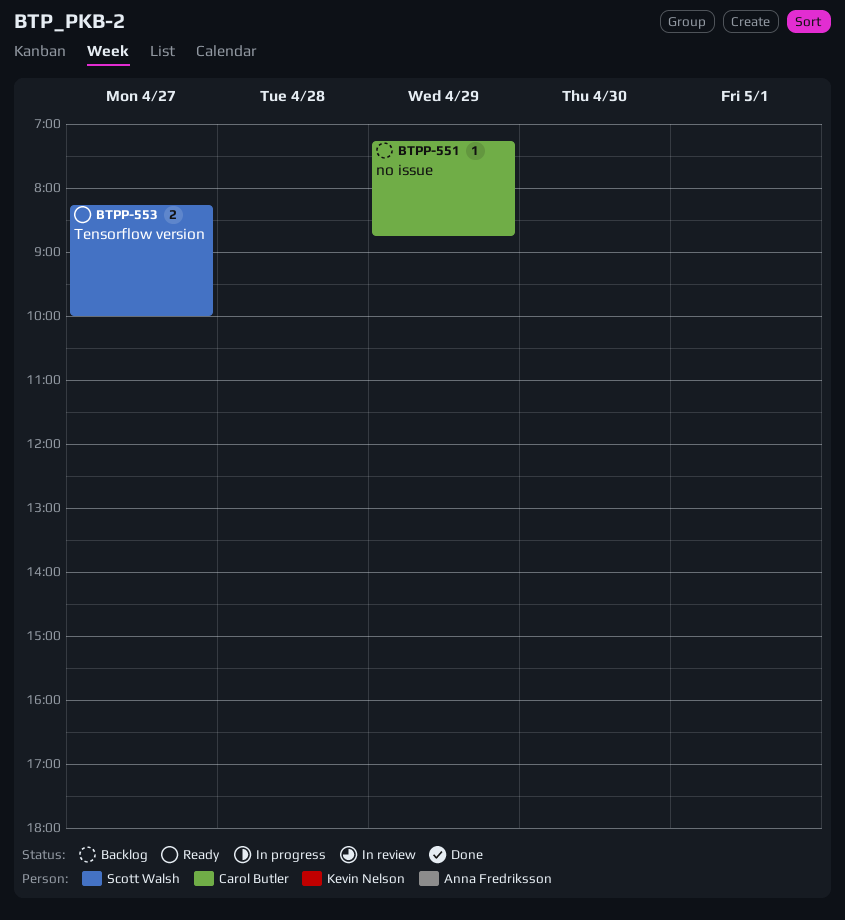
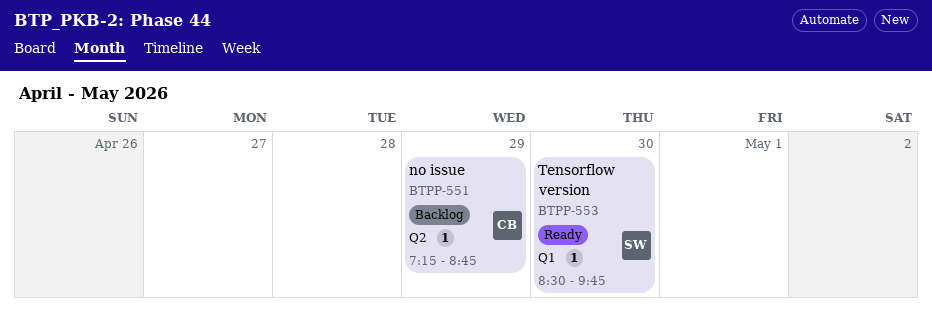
BTPP-553, estimate: 2 -> 1
BTPP-553, day: Apr 27 -> Apr 30
BTPP-553, begins: 08:15 -> 08:30
BTPP-553, ends: 10:00 -> 09:45

